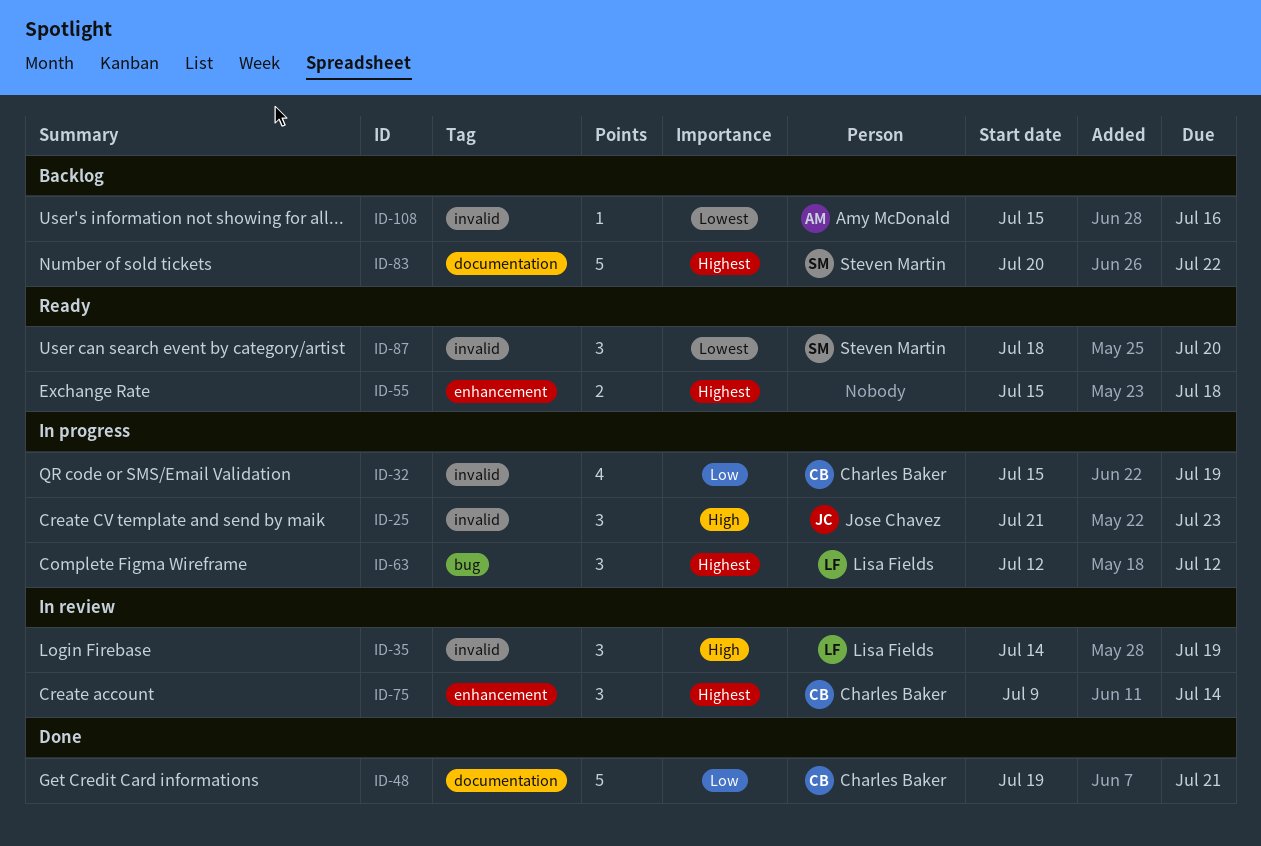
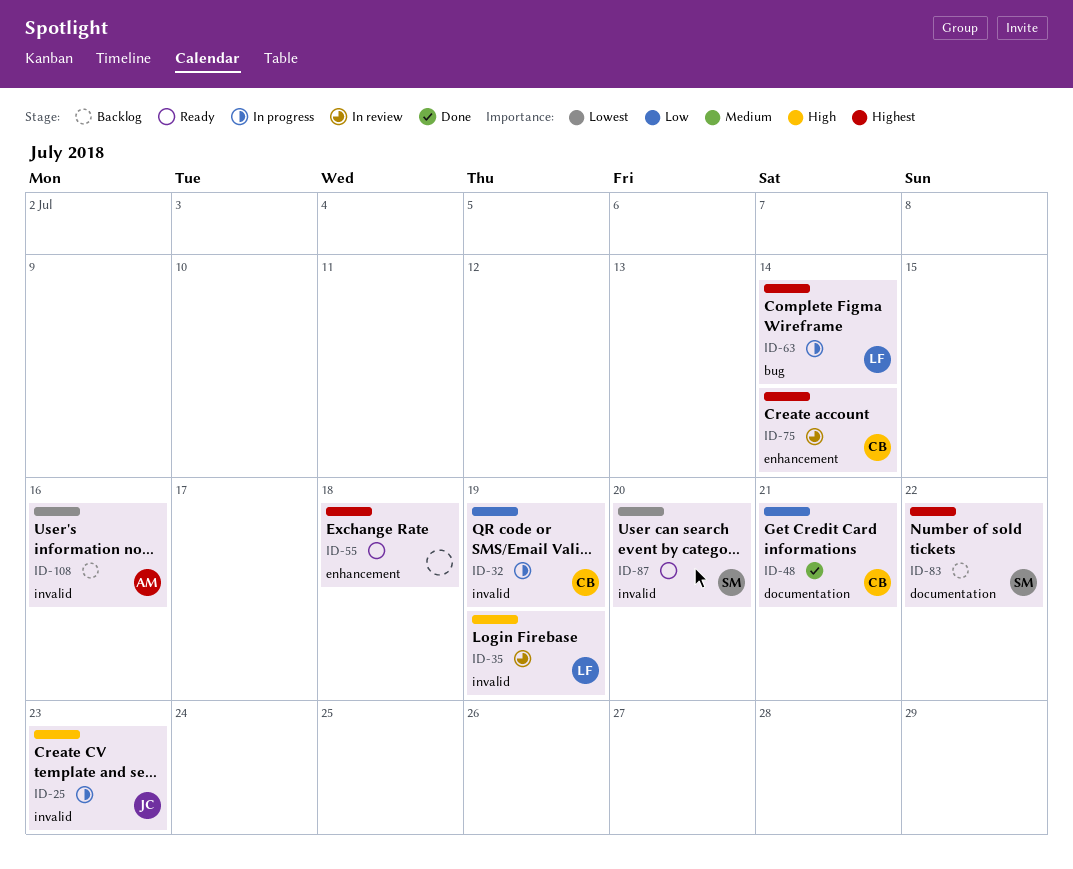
ID-63, due: Jul 12 -> Jul 14

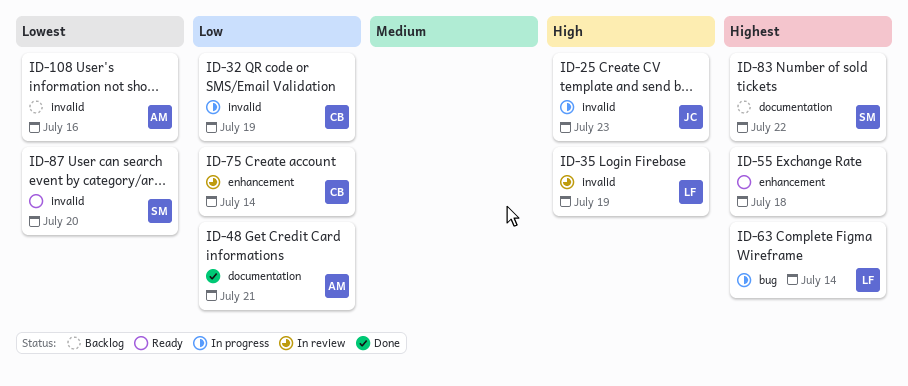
ID-48, owner: CB -> AM
ID-75, priority: Highest -> Low

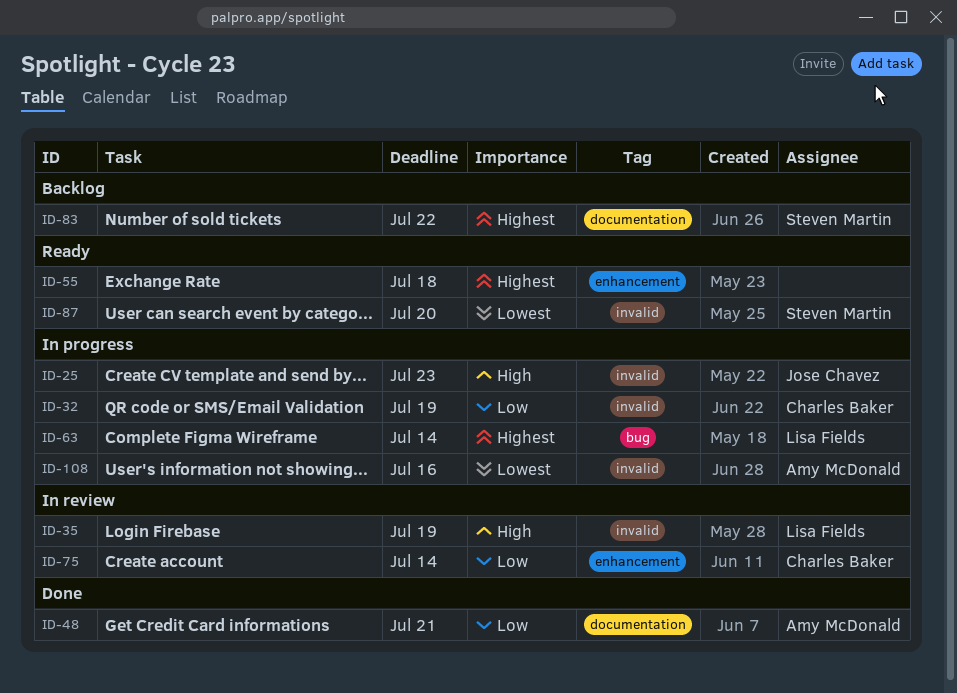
ID-108, status: Backlog -> In progress

